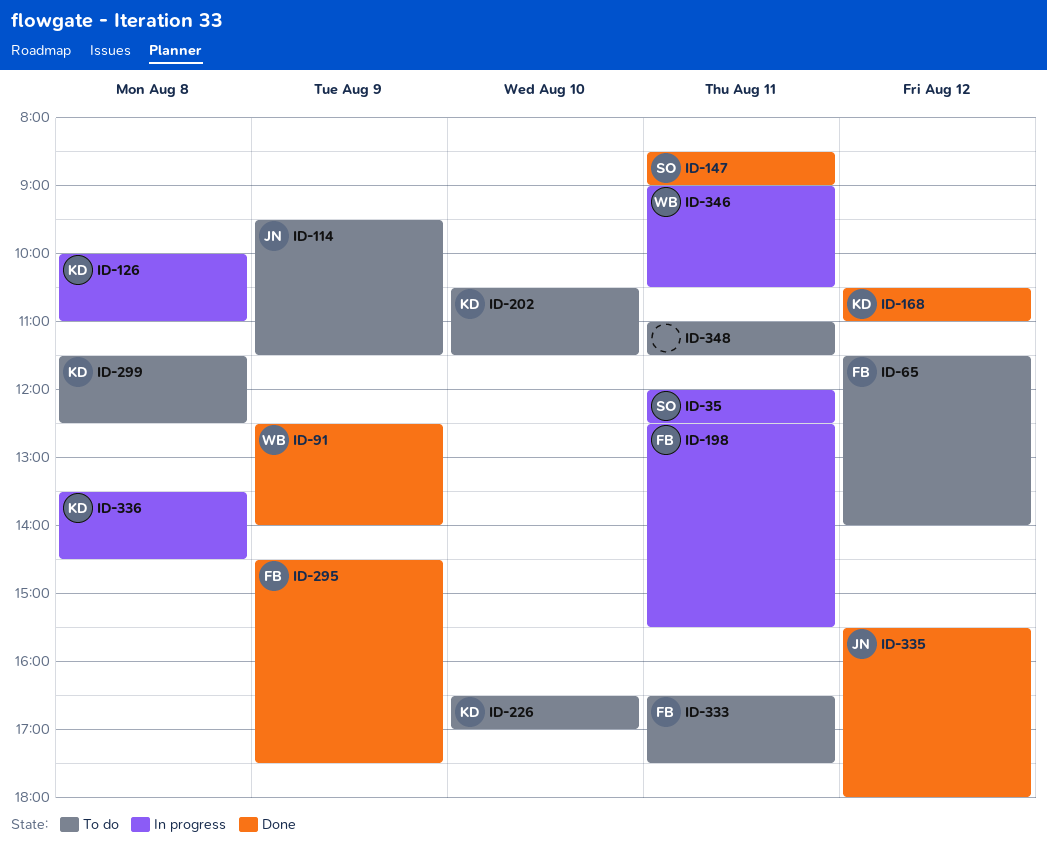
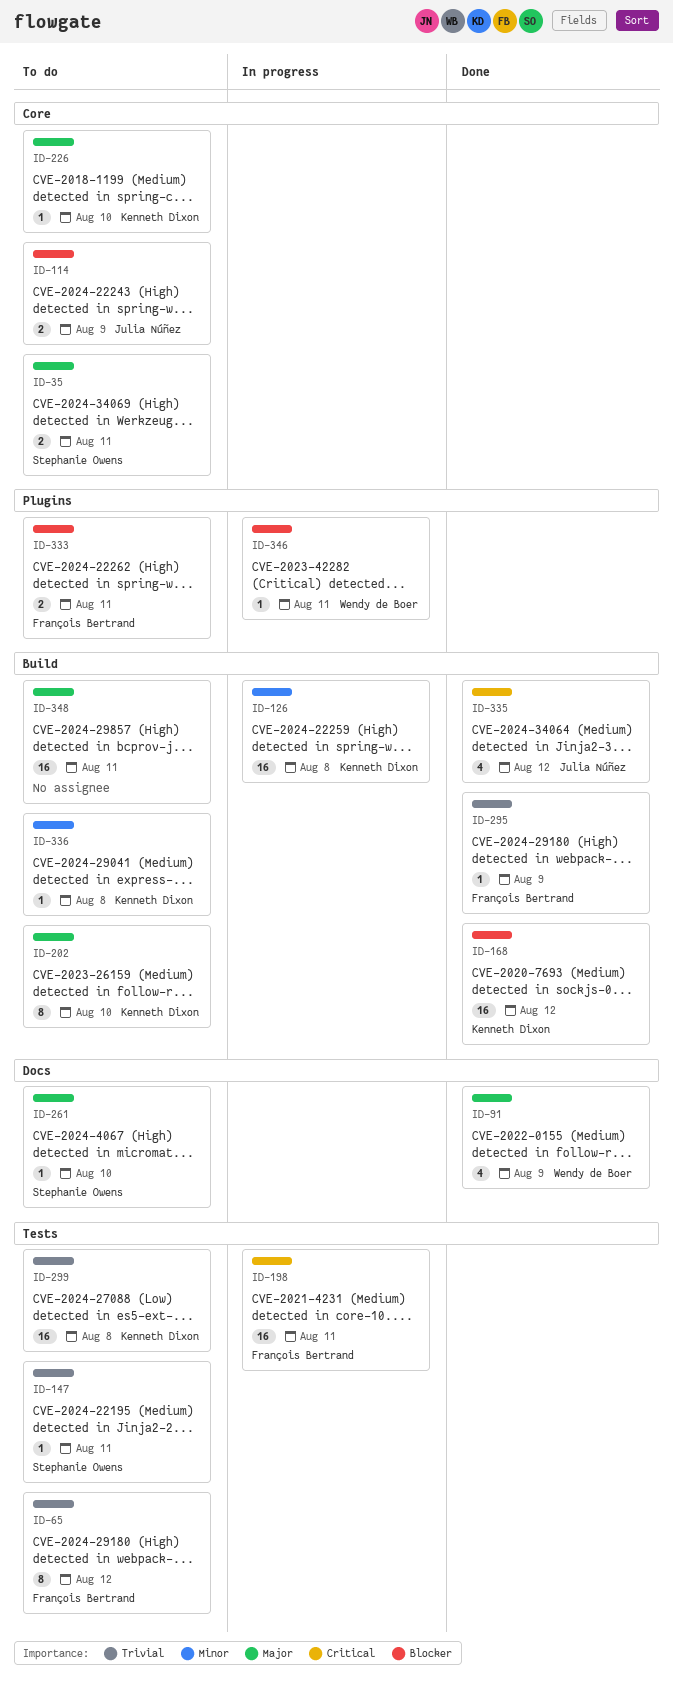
ID-35, status: In progress -> To do
ID-147, status: Done -> To do
ID-261: none -> present
ID-336, status: In progress -> To do

